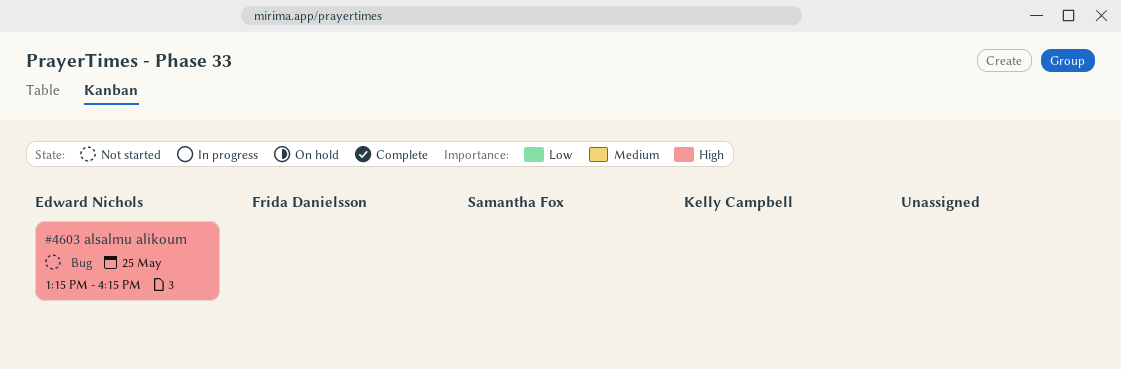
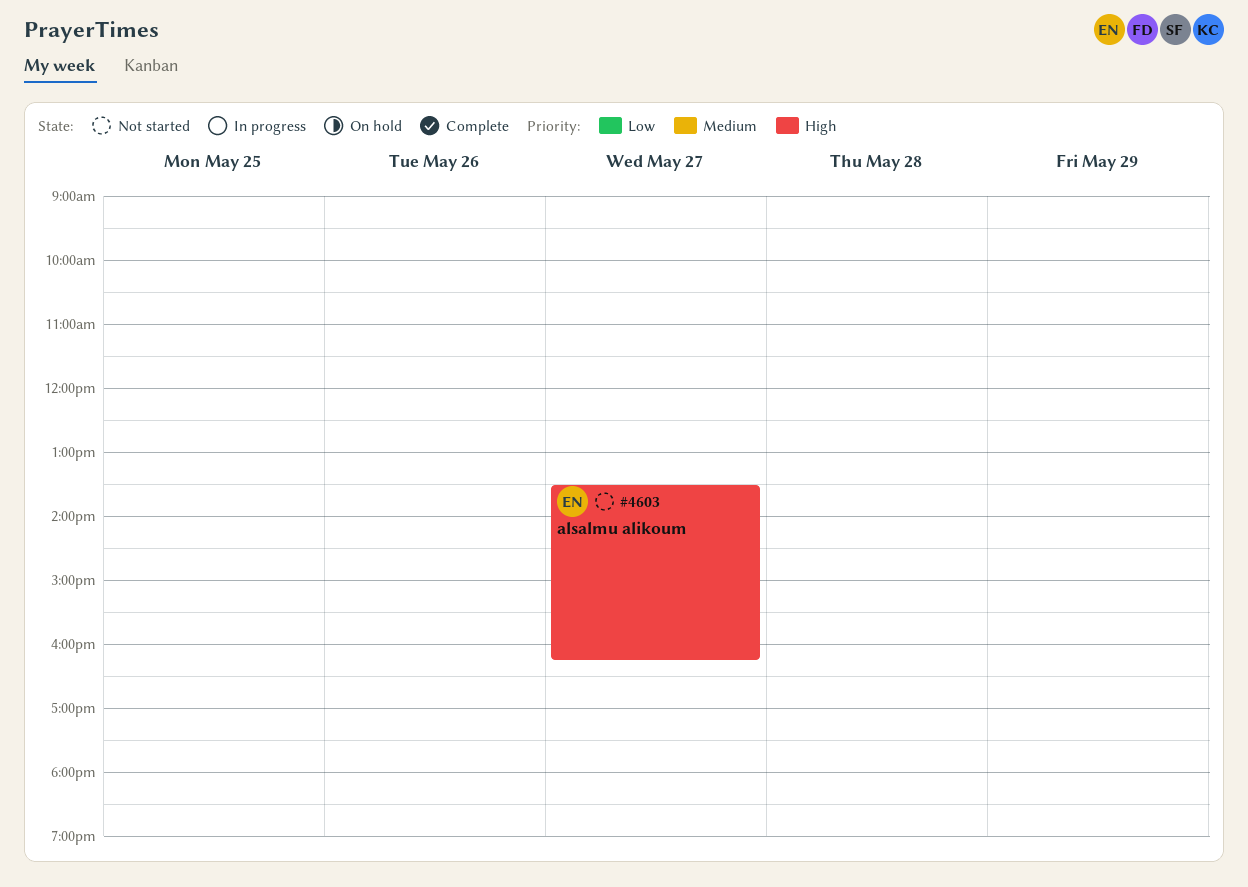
#4603, day: May 25 -> May 27
#4603, begins: 13:15 -> 13:30

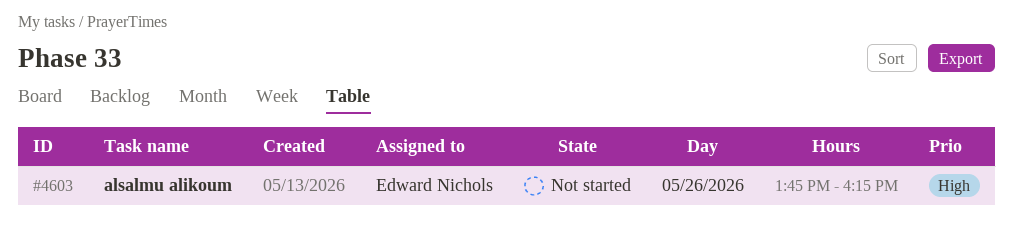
#4603, day: May 27 -> May 26
#4603, begins: 13:30 -> 13:45

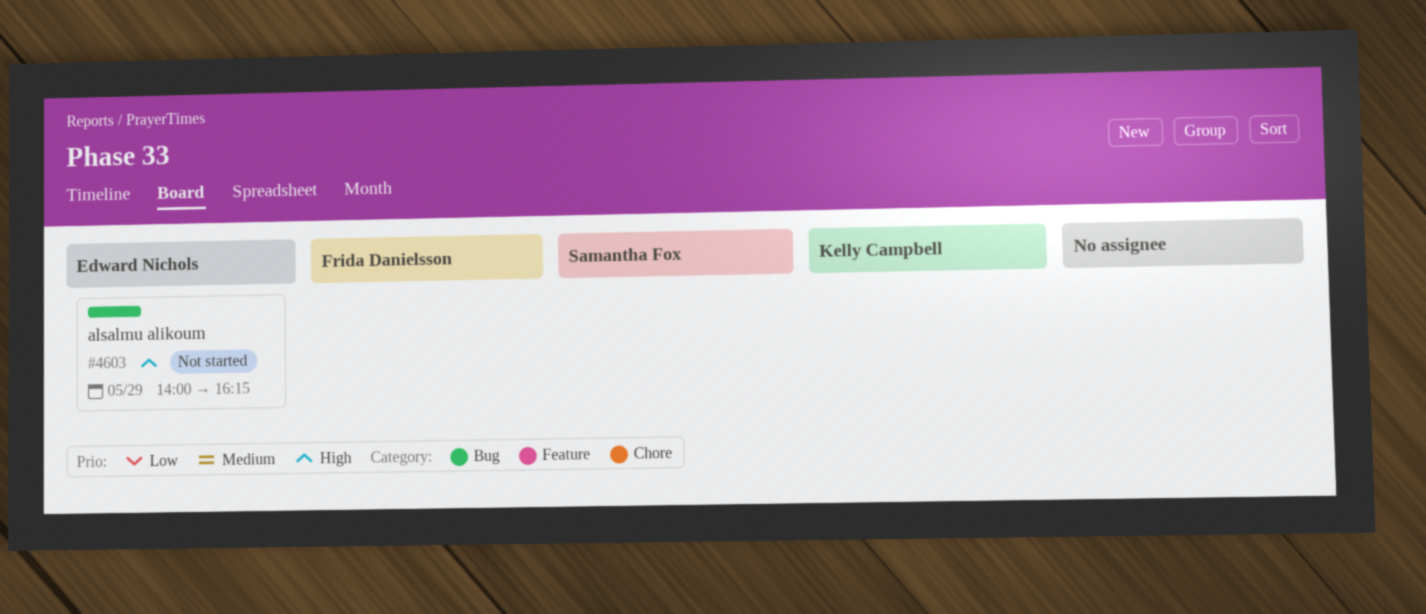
#4603, day: May 26 -> May 29
#4603, begins: 13:45 -> 14:00

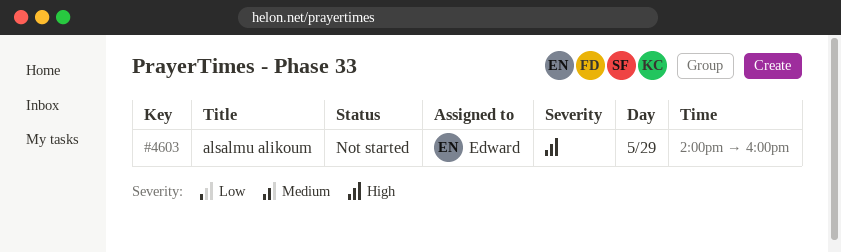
#4603, ends: 16:15 -> 16:00

